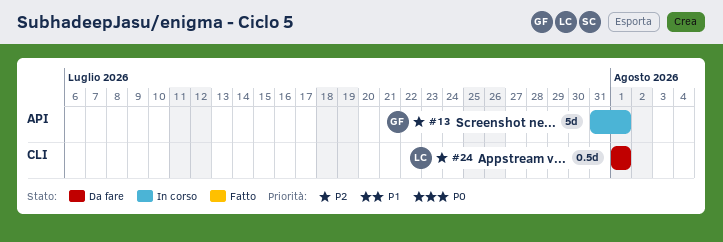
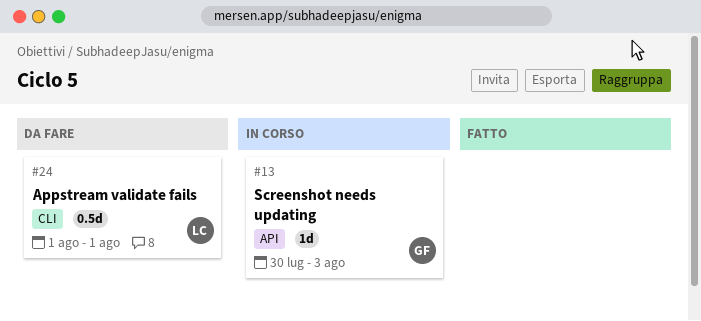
#13, estimate: 5d -> 1d
#13, start: Jul 31 -> Jul 30
#13, due: Aug 1 -> Aug 3

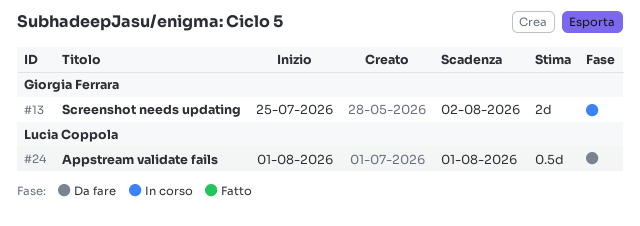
#13, estimate: 1d -> 2d
#13, start: Jul 30 -> Jul 25
#13, due: Aug 3 -> Aug 2

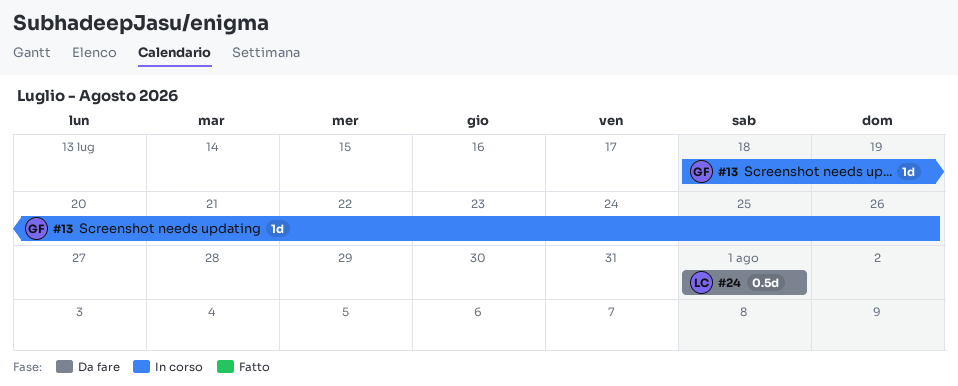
#13, estimate: 2d -> 1d
#13, start: Jul 25 -> Jul 18
#13, due: Aug 2 -> Jul 26

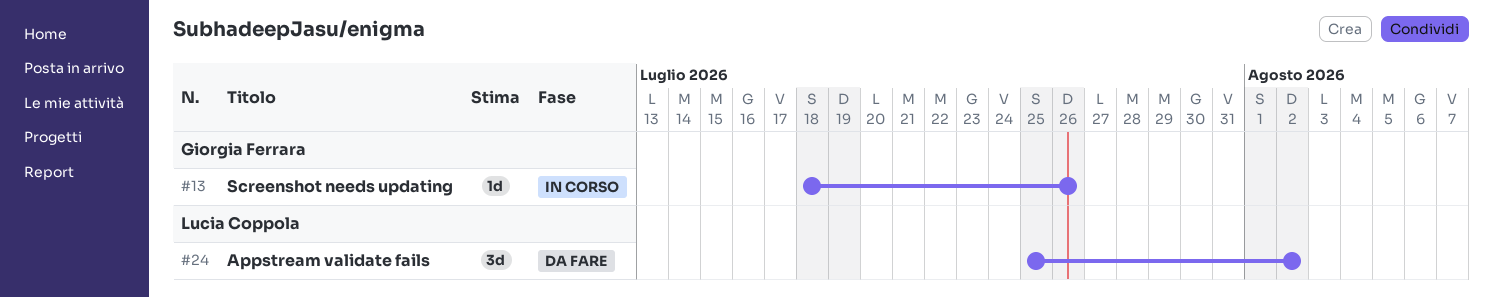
#24, estimate: 0.5d -> 3d
#24, start: Aug 1 -> Jul 25
#24, due: Aug 1 -> Aug 2

